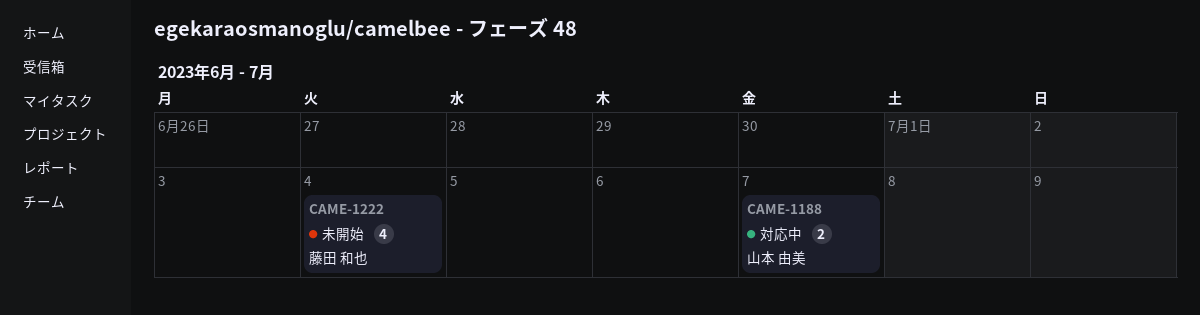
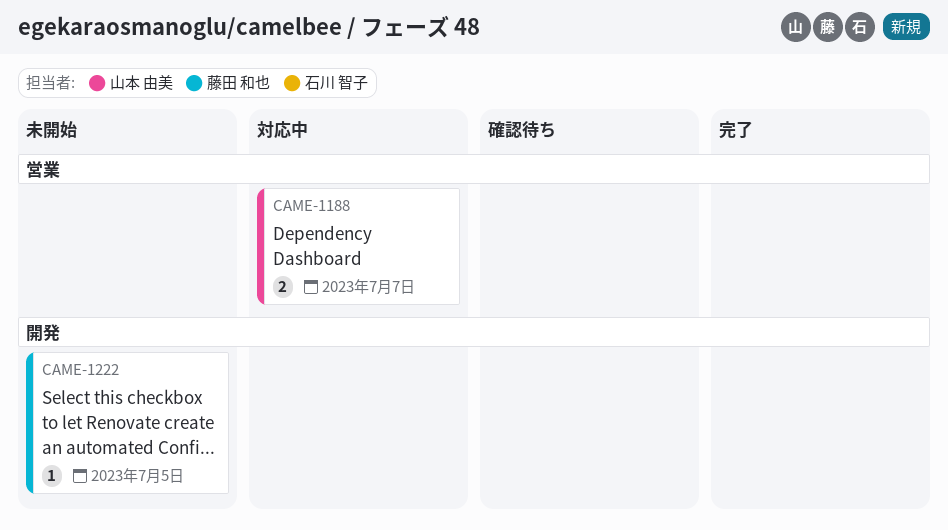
CAME-1222, estimate: 4 -> 1
CAME-1222, due: Jul 4 -> Jul 5

